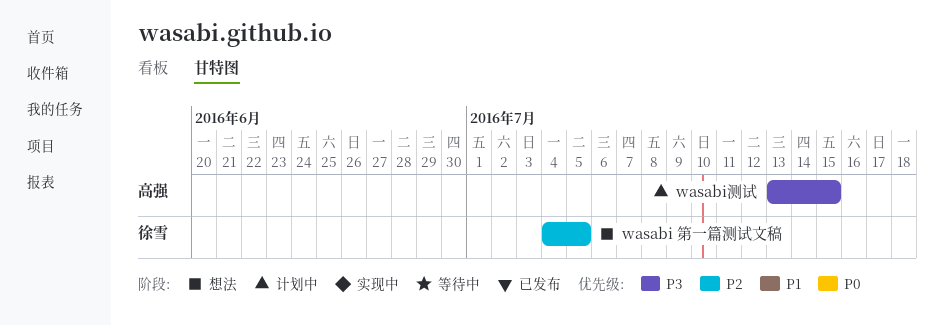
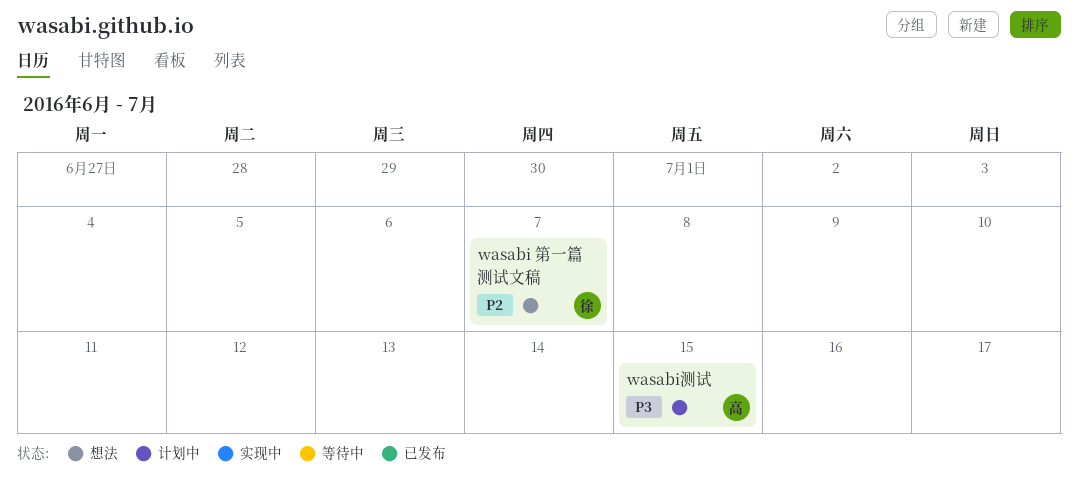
wasabi 第一篇测试文稿, due: Jul 5 -> Jul 7

